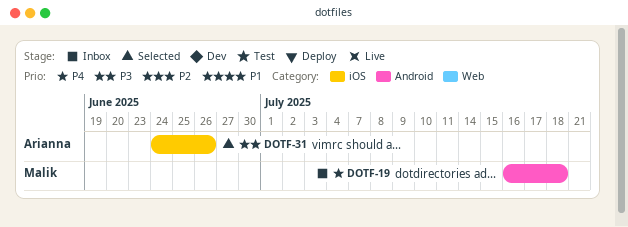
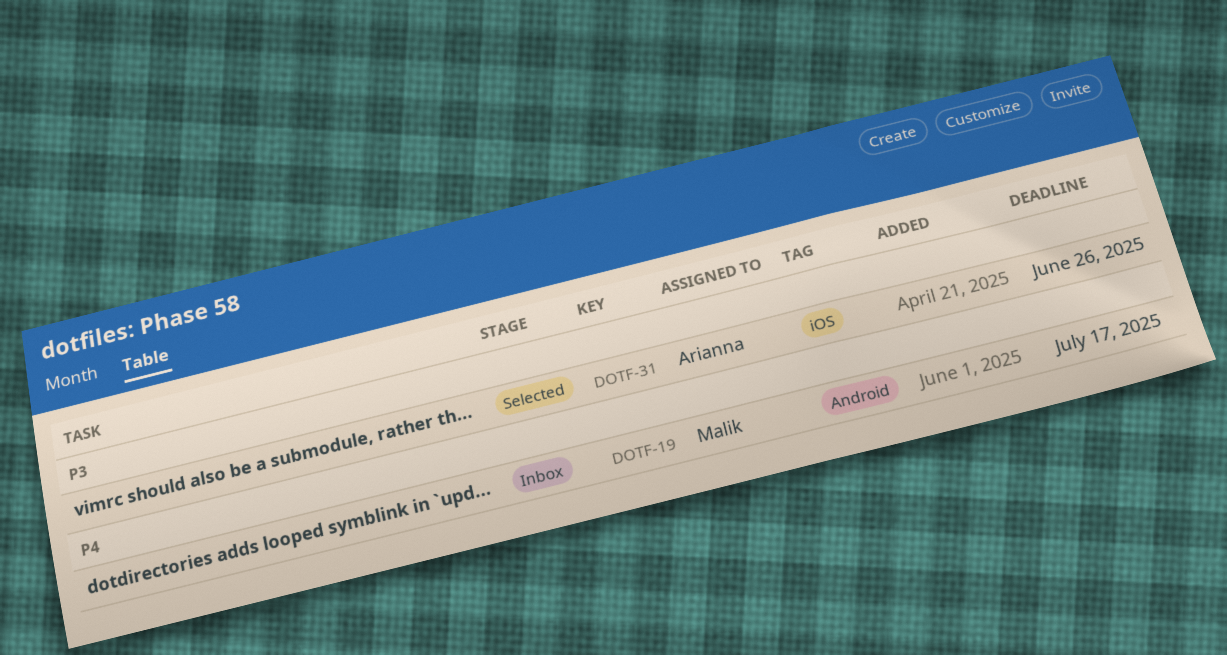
DOTF-19, due: Jul 18 -> Jul 17

